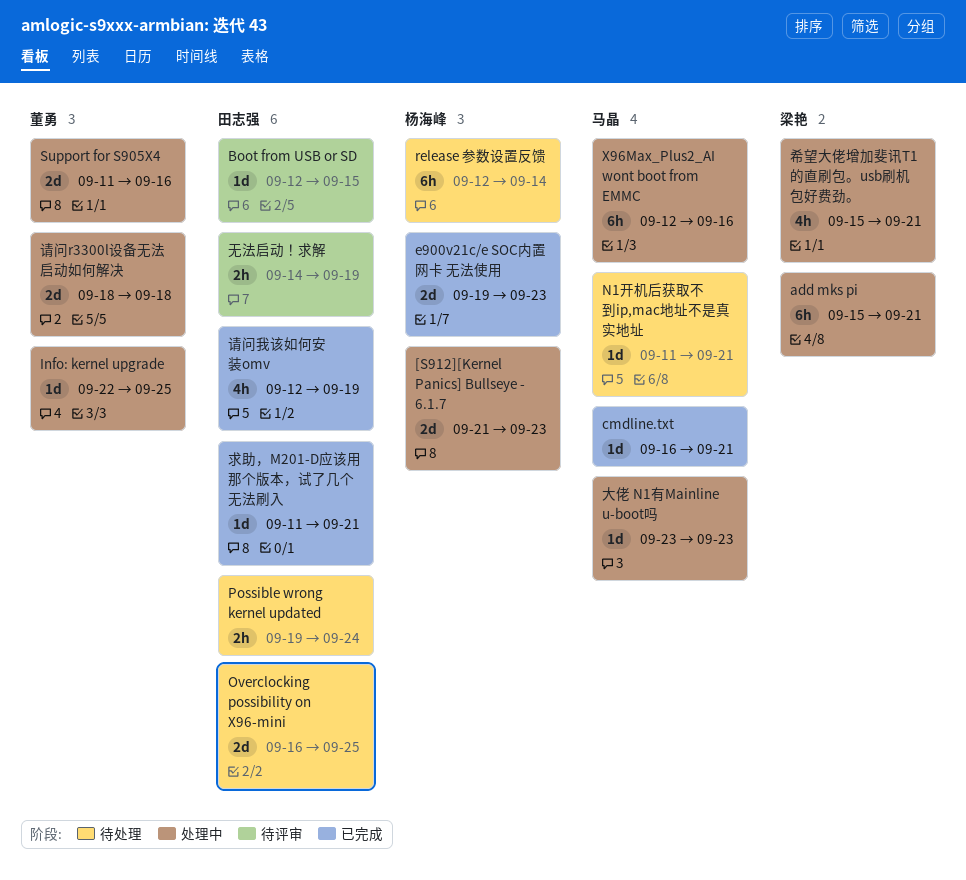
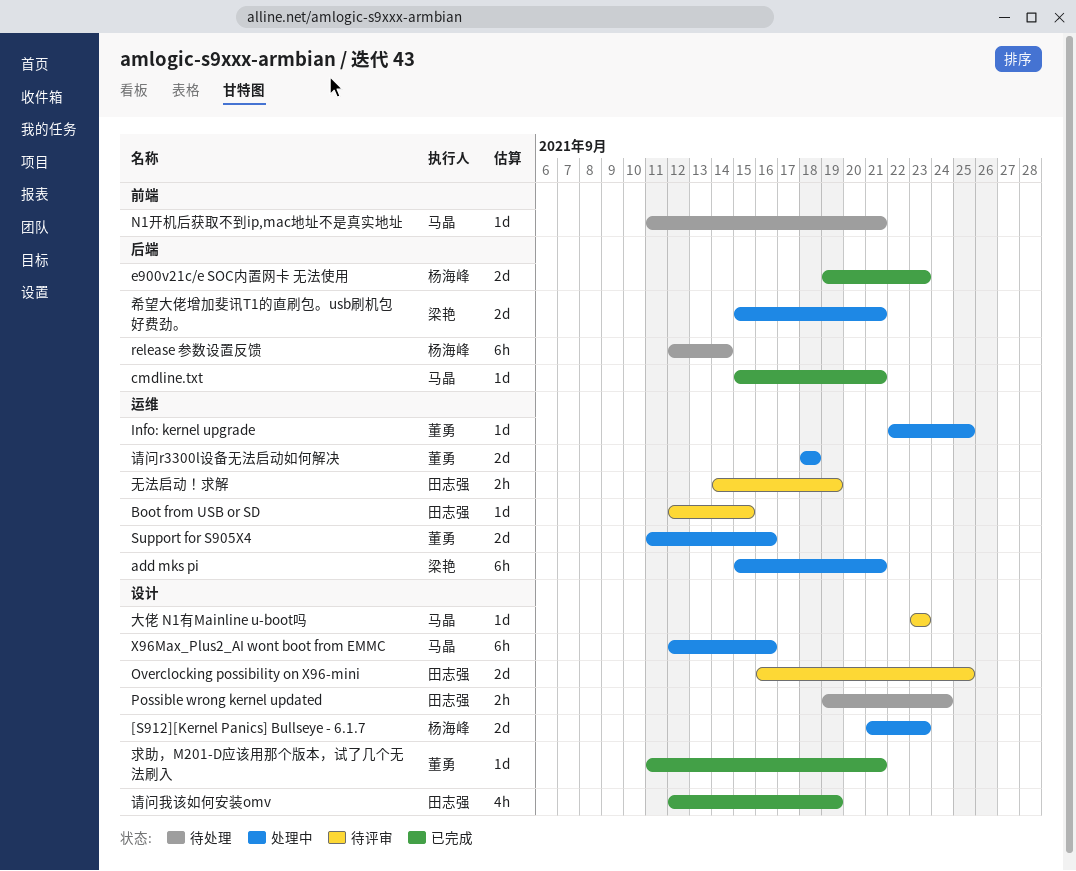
cmdline.txt, start: Sep 16 -> Sep 15
Overclocking possibility on X96-mini, status: 待处理 -> 待评审
大佬 N1有Mainline u-boot吗, status: 处理中 -> 待评审
希望大佬增加斐讯T1的直刷包。usb刷机包好费劲。, estimate: 4h -> 2d
求助，M201-D应该用那个版本，试了几个无法刷入, owner: 田志强 -> 董勇

